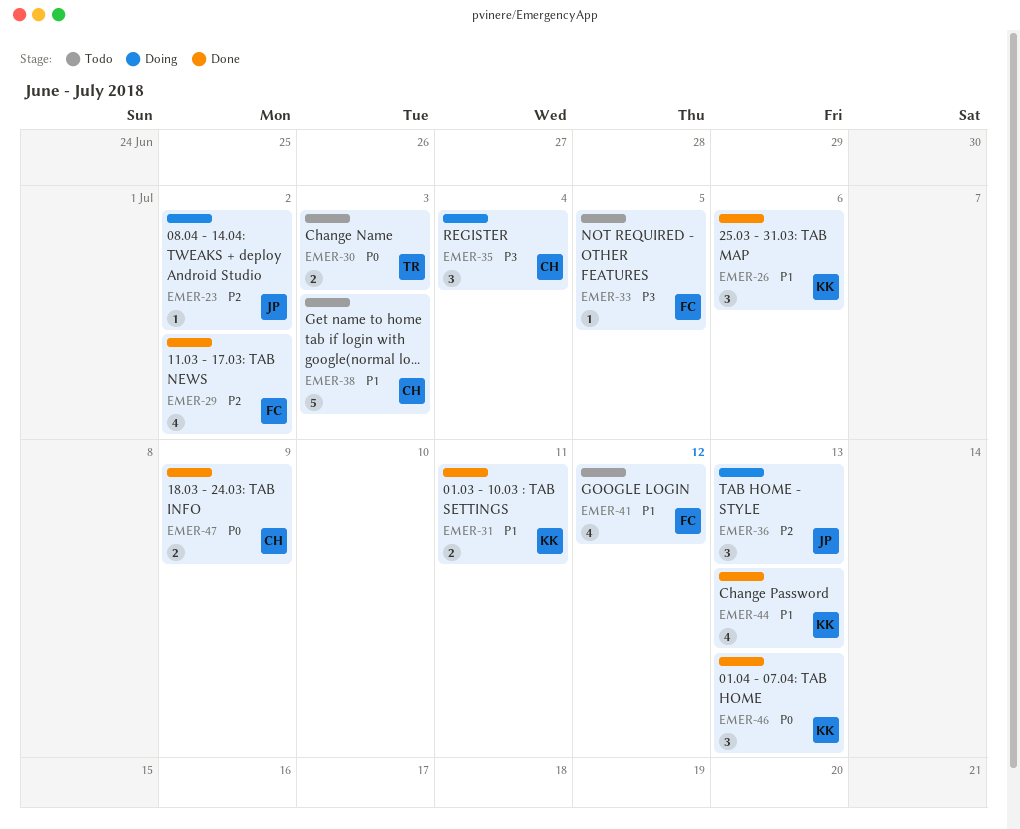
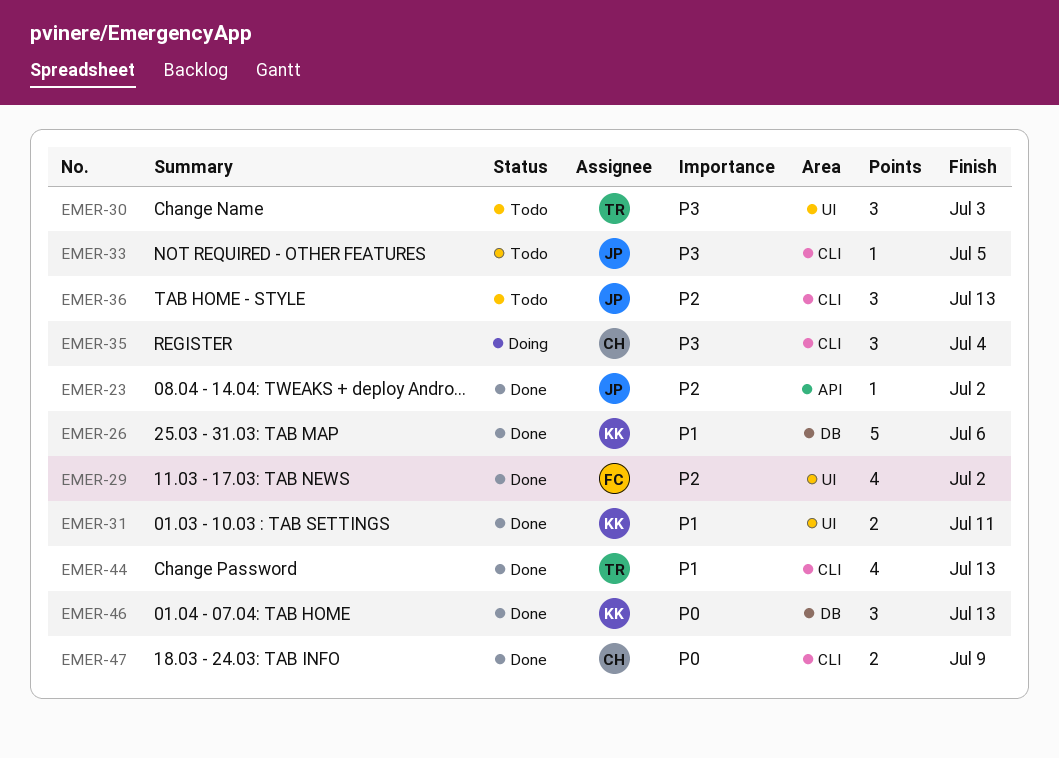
EMER-23, status: Doing -> Done
EMER-26, estimate: 3 -> 5
EMER-30, priority: P0 -> P3
EMER-30, estimate: 2 -> 3
EMER-33, owner: FC -> JP
EMER-36, status: Doing -> Todo
EMER-38: present -> none
EMER-41: present -> none
EMER-44, owner: KK -> TR

